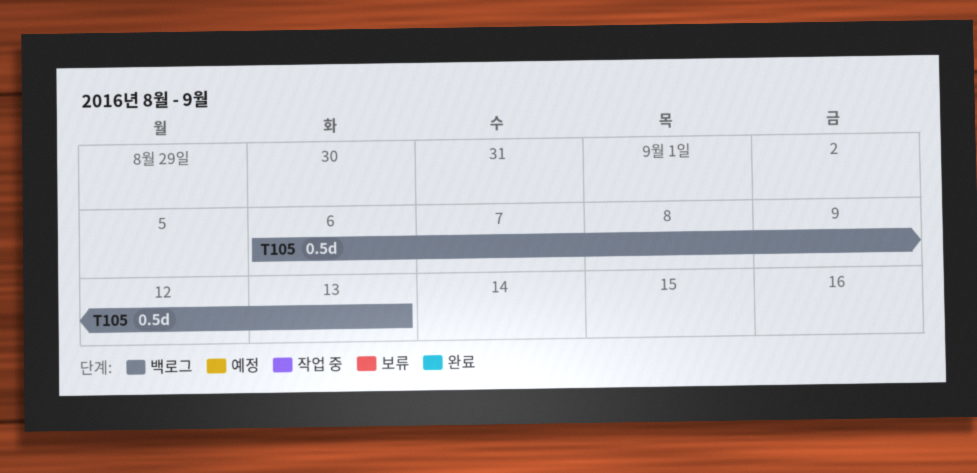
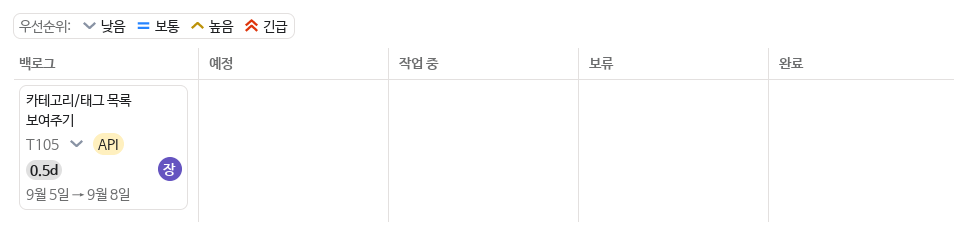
T105, start: Sep 6 -> Sep 5
T105, due: Sep 13 -> Sep 8

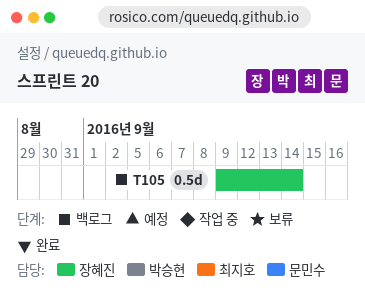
T105, start: Sep 5 -> Sep 9
T105, due: Sep 8 -> Sep 14

